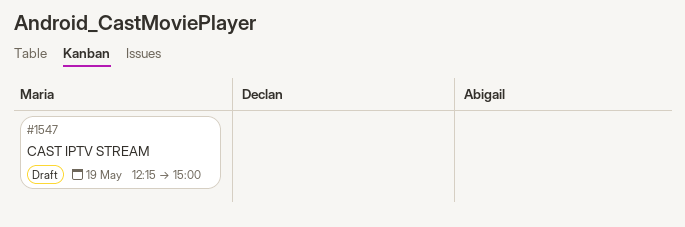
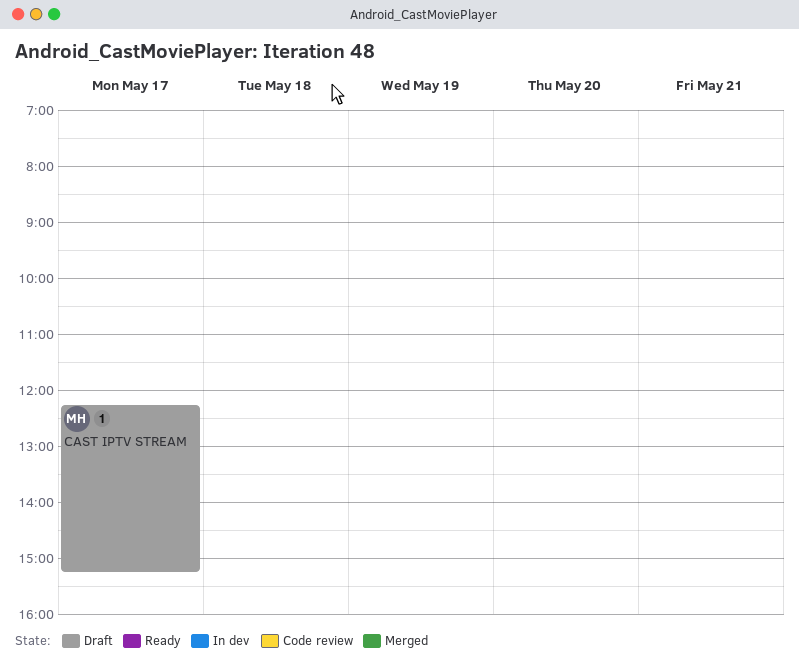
CAST IPTV STREAM, day: May 19 -> May 17
CAST IPTV STREAM, ends: 15:00 -> 15:15

